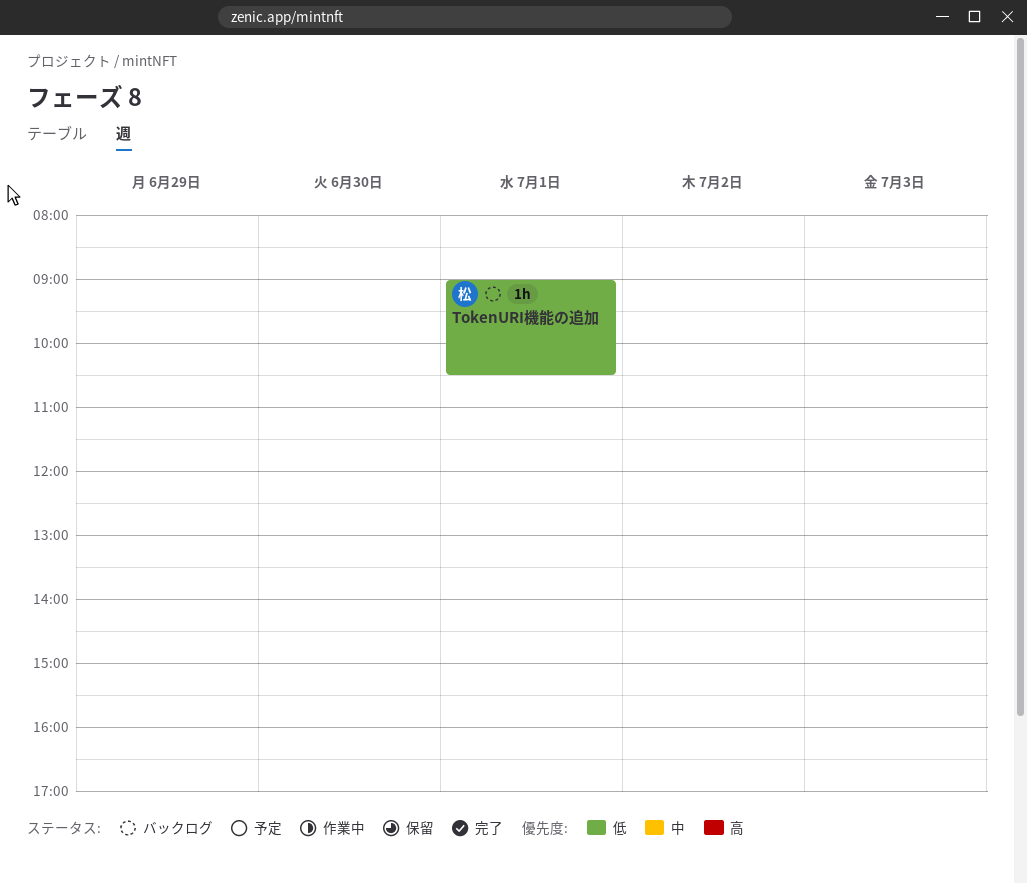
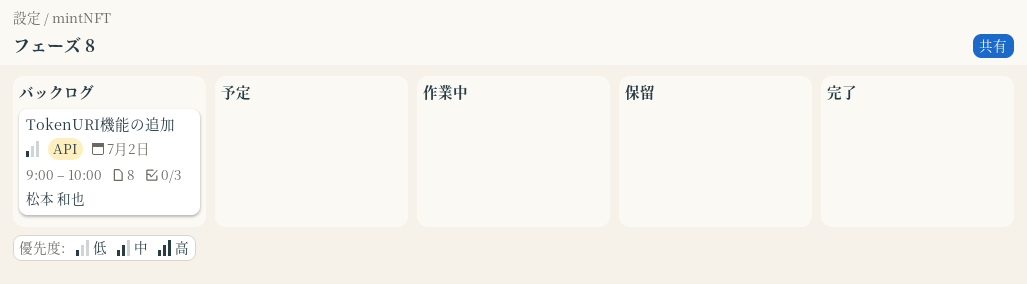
TokenURI機能の追加, day: Jul 1 -> Jul 2
TokenURI機能の追加, ends: 10:30 -> 10:00

